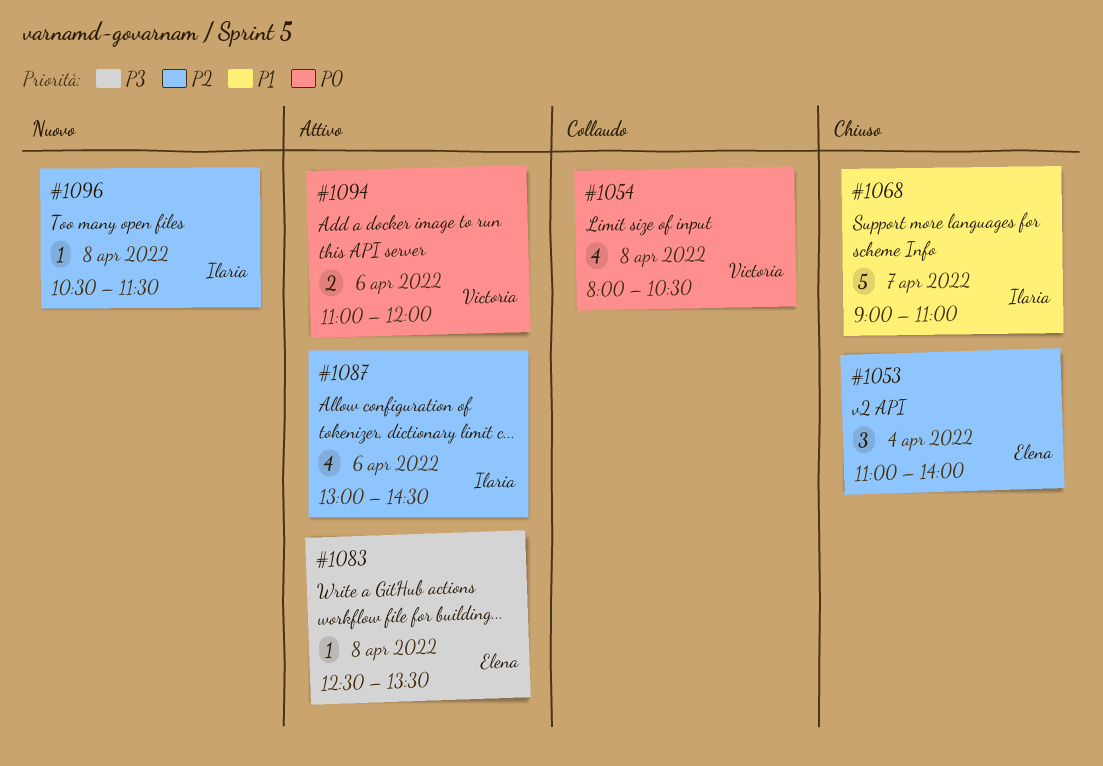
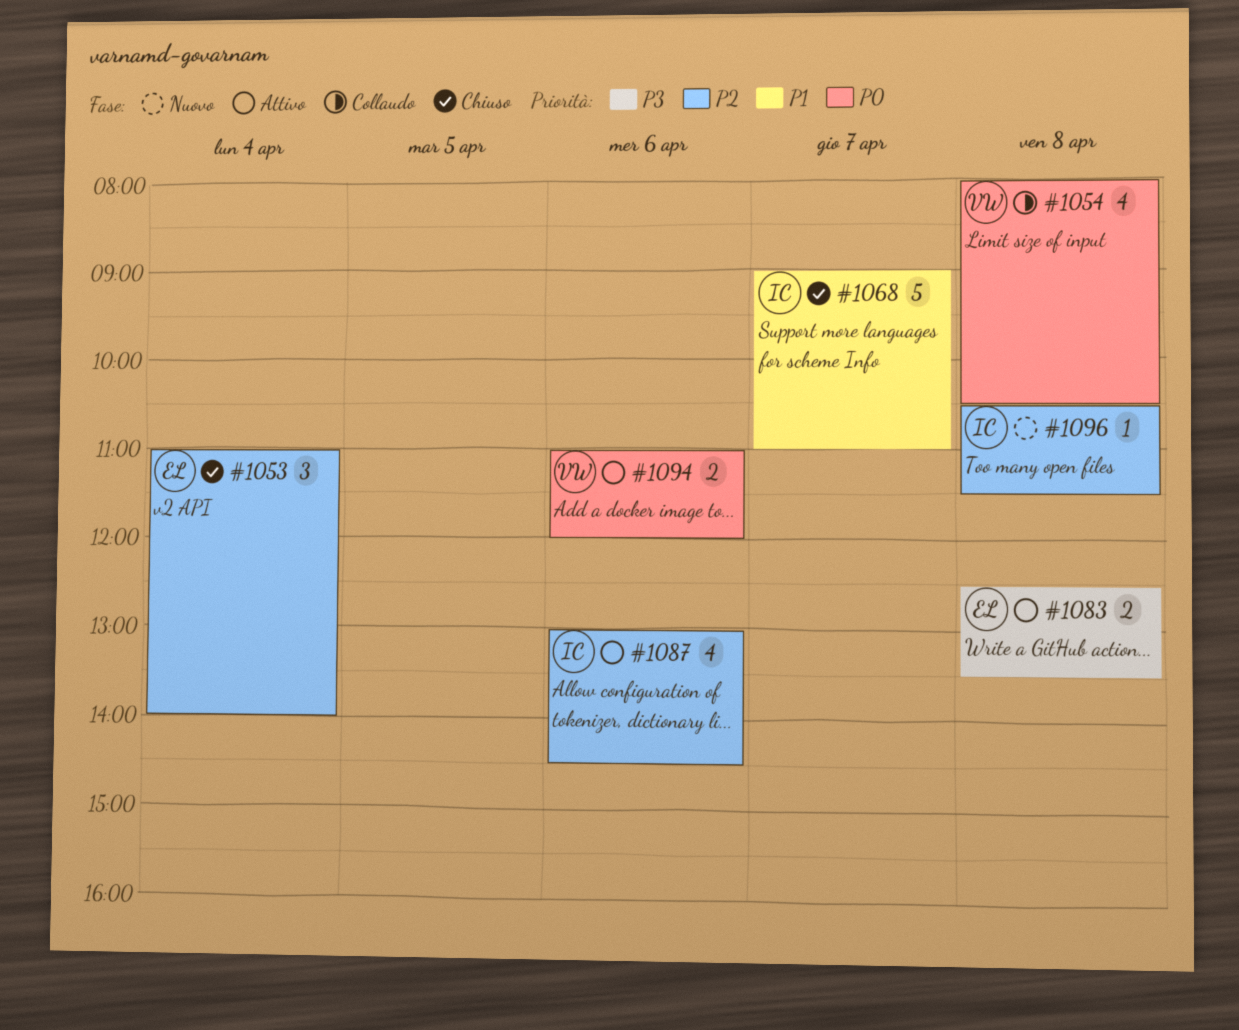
#1083, estimate: 1 -> 2

